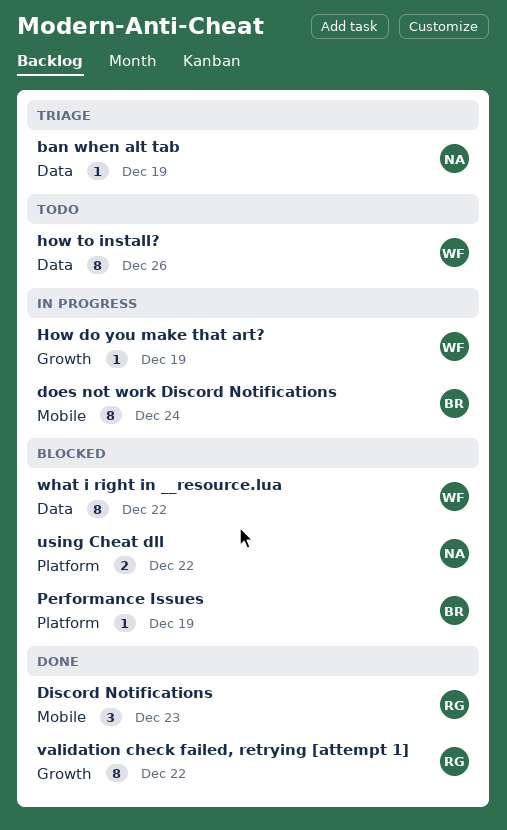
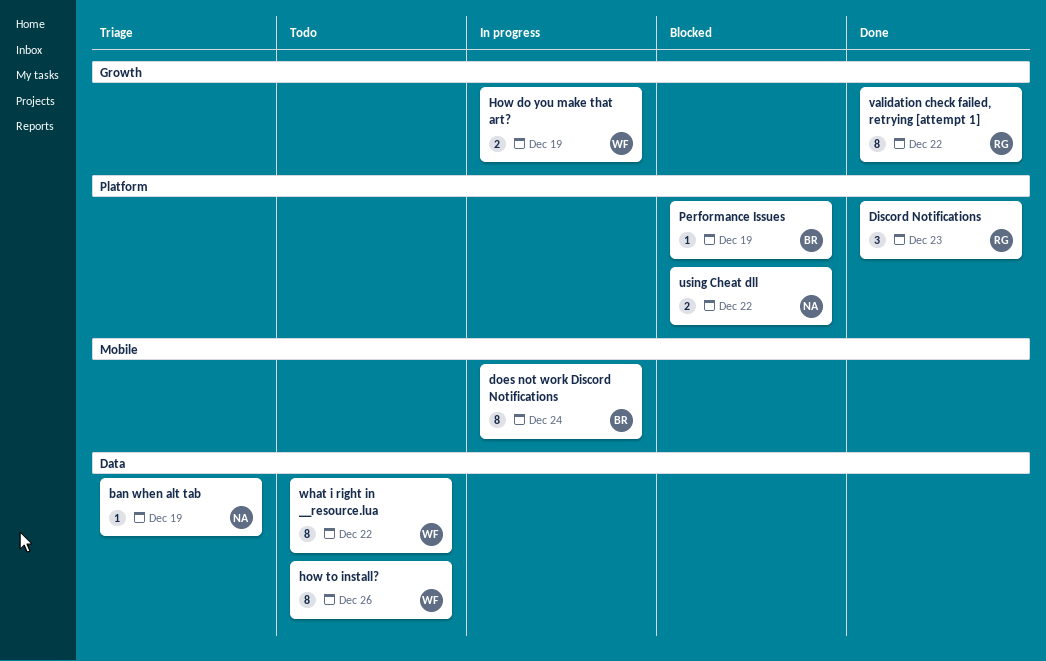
Discord Notifications, label: Mobile -> Platform
How do you make that art?, estimate: 1 -> 2
what i right in __resource.lua, status: Blocked -> Todo

